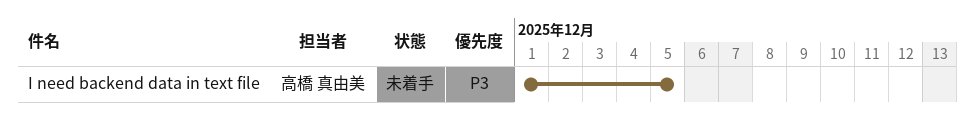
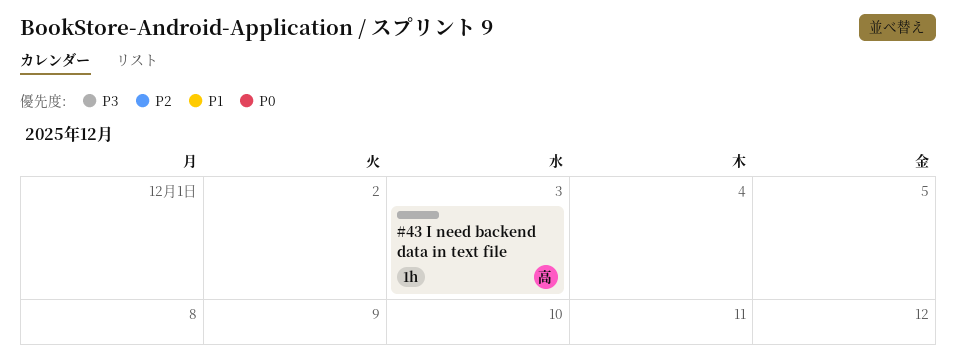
I need backend data in text file, due: Dec 5 -> Dec 3

